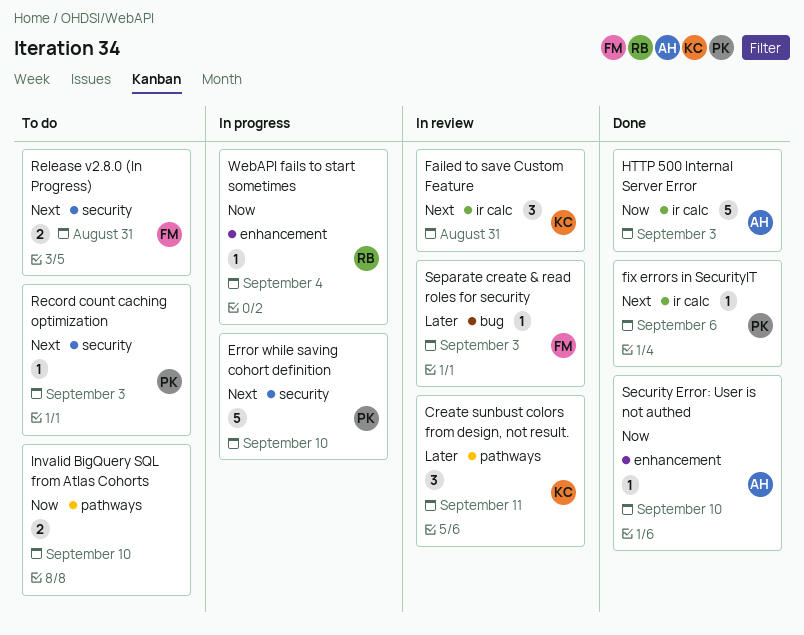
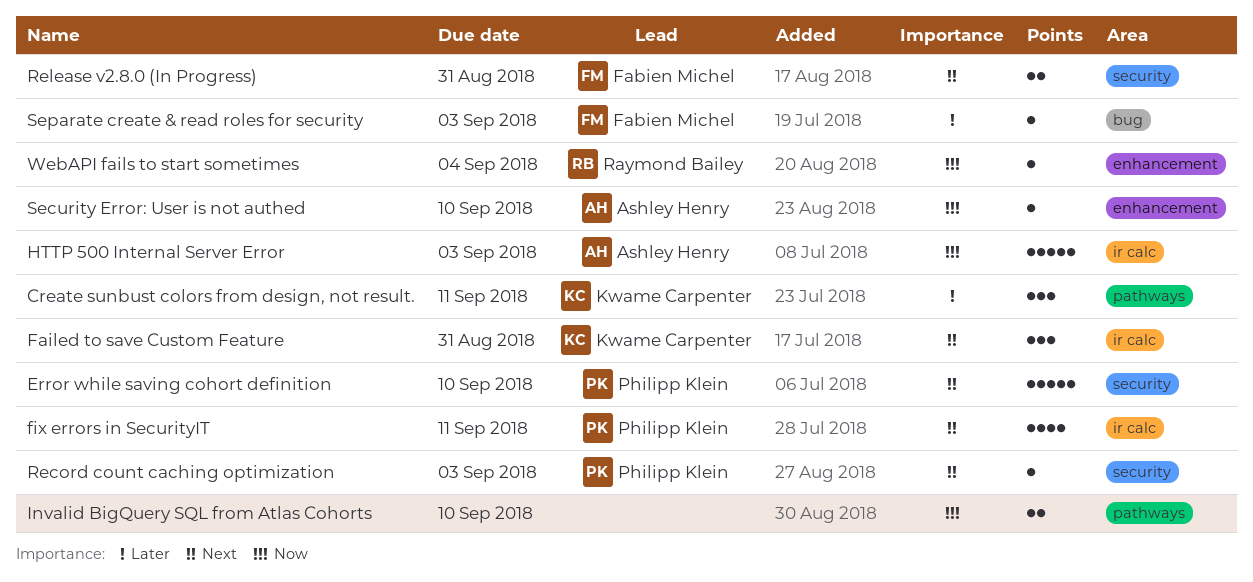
fix errors in SecurityIT, estimate: 1 -> 4
fix errors in SecurityIT, due: Sep 6 -> Sep 11

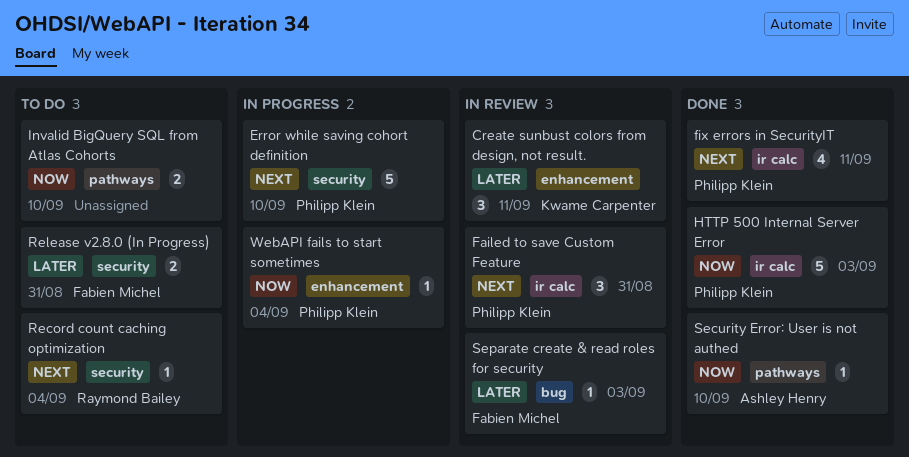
Create sunbust colors from design, not result., label: pathways -> enhancement
Failed to save Custom Feature, owner: Kwame Carpenter -> Philipp Klein
HTTP 500 Internal Server Error, owner: Ashley Henry -> Philipp Klein
Record count caching optimization, owner: Philipp Klein -> Raymond Bailey
Record count caching optimization, due: Sep 3 -> Sep 4
Release v2.8.0 (In Progress), priority: Next -> Later
Security Error: User is not authed, label: enhancement -> pathways
WebAPI fails to start sometimes, owner: Raymond Bailey -> Philipp Klein

